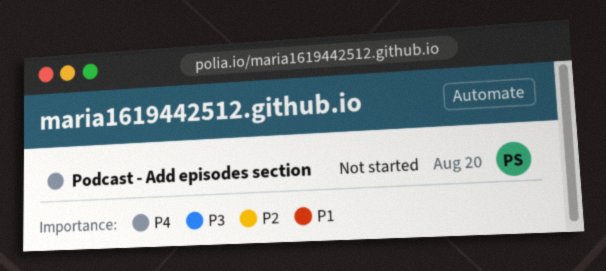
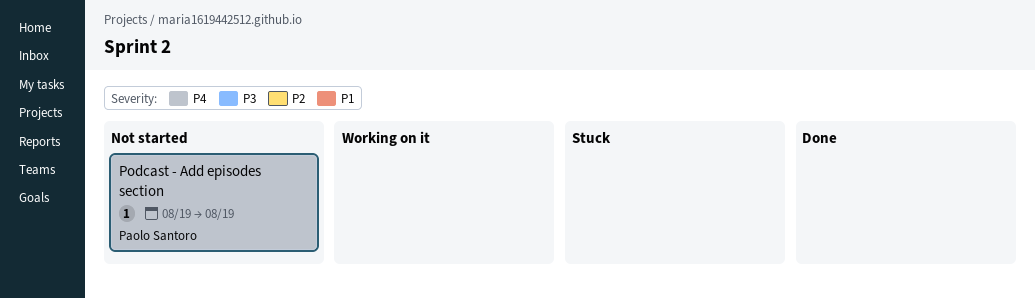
Podcast - Add episodes section, due: Aug 20 -> Aug 19

